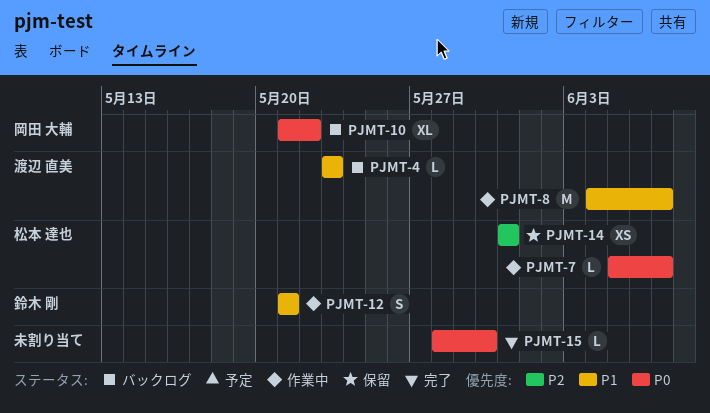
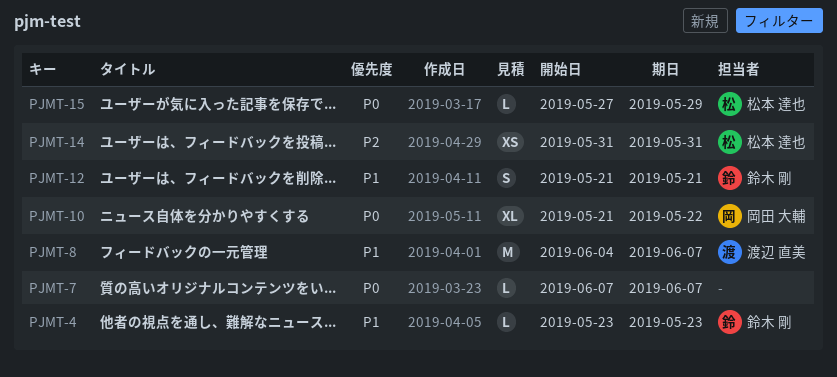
PJMT-4, owner: 渡辺 直美 -> 鈴木 剛
PJMT-7, owner: 松本 達也 -> none
PJMT-7, start: Jun 5 -> Jun 7
PJMT-15, owner: none -> 松本 達也
PJMT-15, start: May 28 -> May 27
PJMT-15, due: May 30 -> May 29

